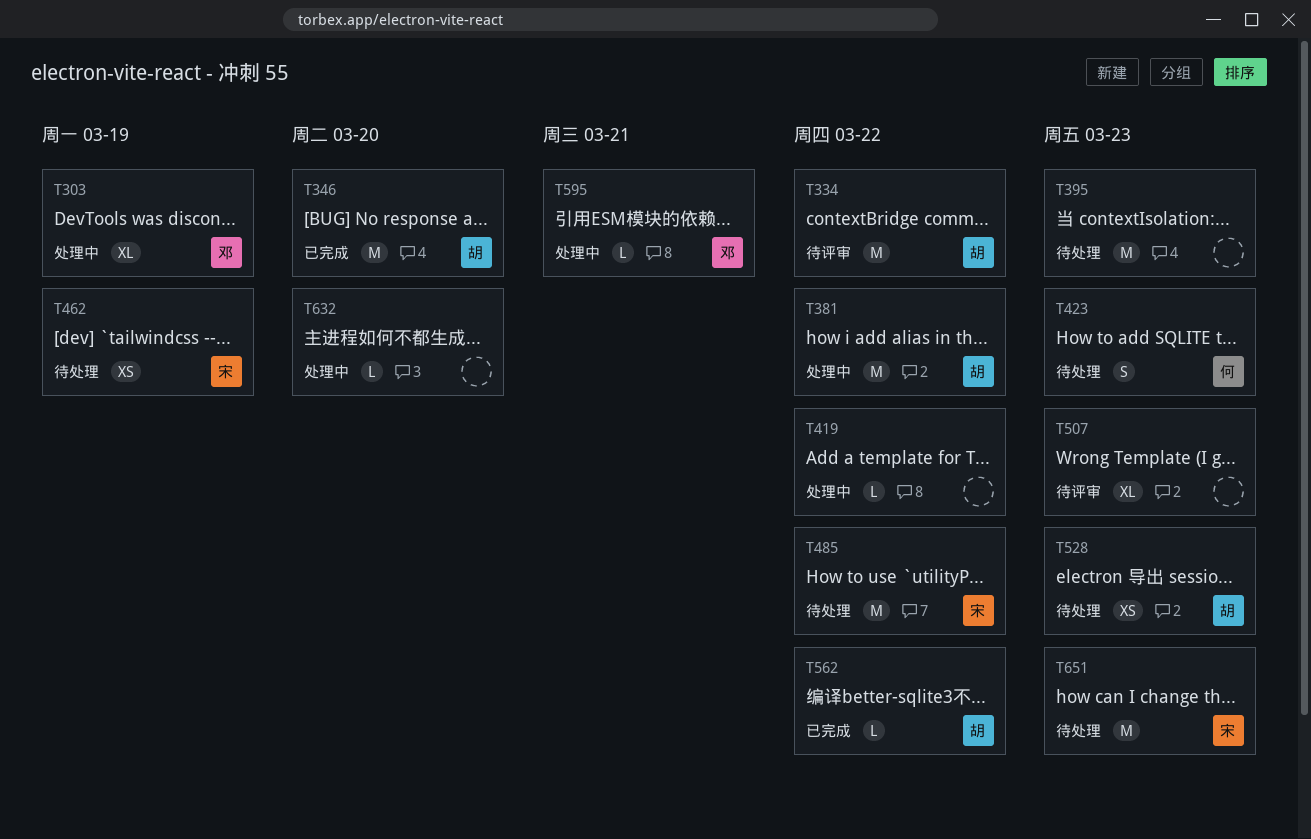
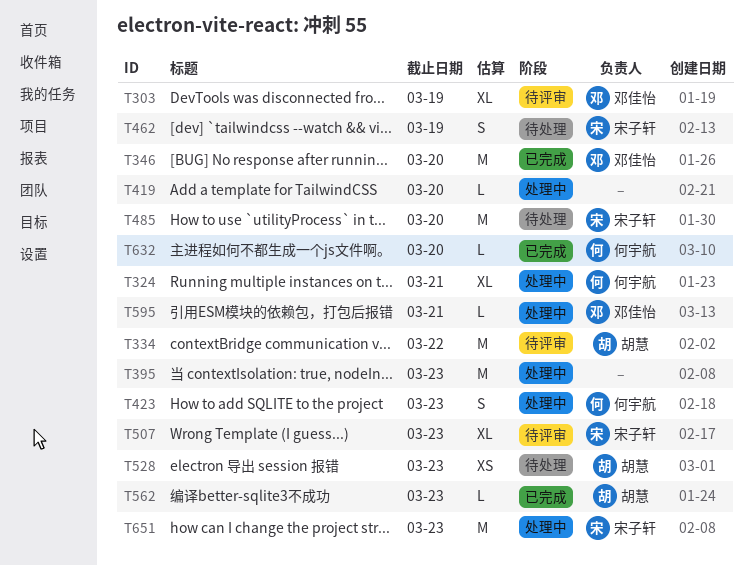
T303, status: 处理中 -> 待评审
T324: none -> present
T346, owner: 胡慧 -> 邓佳怡
T381: present -> none
T395, status: 待处理 -> 处理中
T419, due: Mar 22 -> Mar 20
T423, status: 待处理 -> 处理中
T462, estimate: XS -> S
T485, due: Mar 22 -> Mar 20
T507, owner: none -> 宋子轩
T562, due: Mar 22 -> Mar 23
T632, status: 处理中 -> 已完成
T632, owner: none -> 何宇航
T651, status: 待处理 -> 处理中

